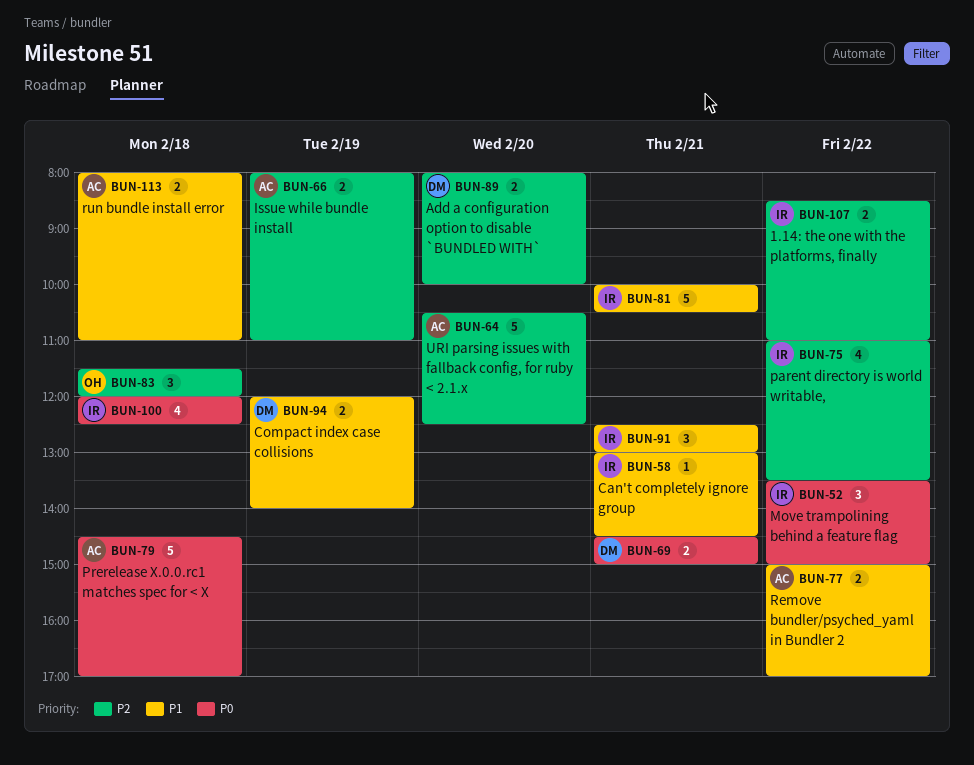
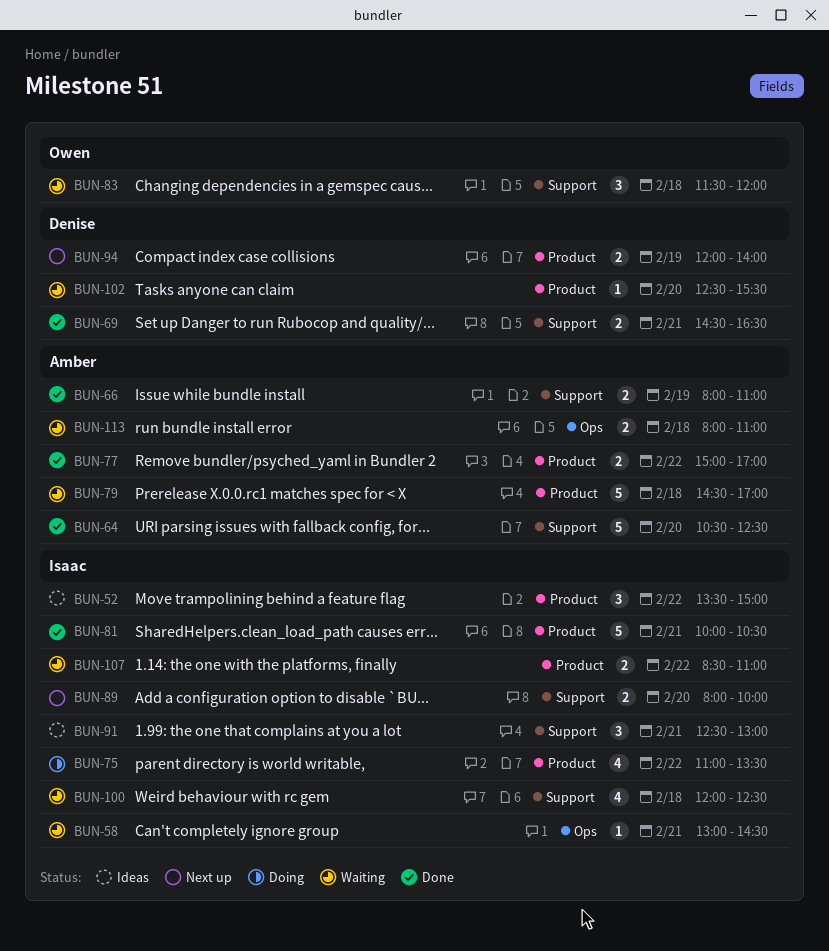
BUN-69, ends: 15:00 -> 16:30
BUN-89, owner: Denise -> Isaac
BUN-102: none -> present

